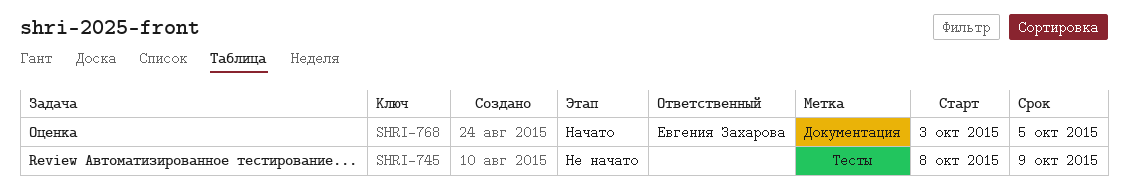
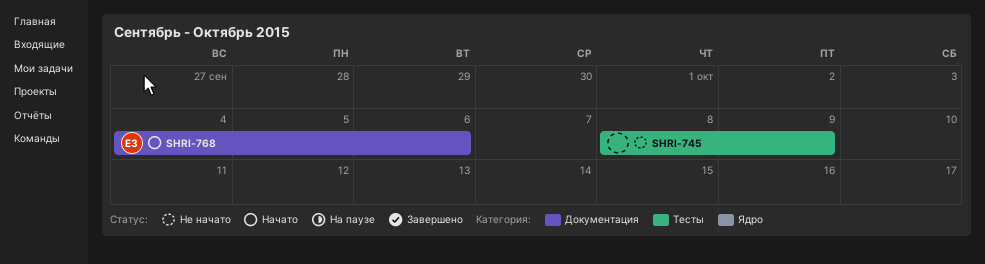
SHRI-768, start: Oct 3 -> Oct 4
SHRI-768, due: Oct 5 -> Oct 6

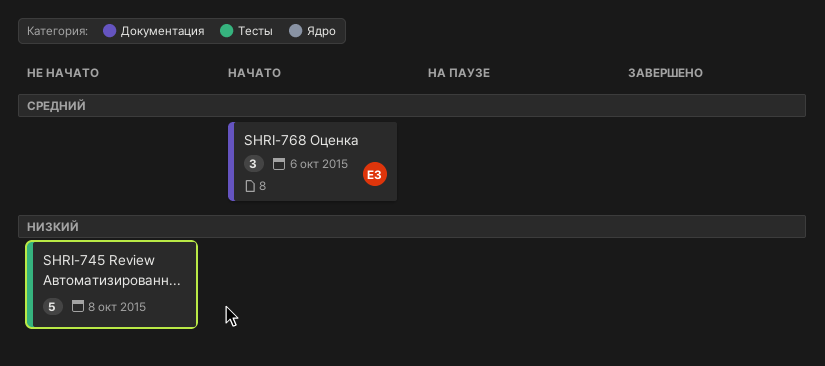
SHRI-745, due: Oct 9 -> Oct 8

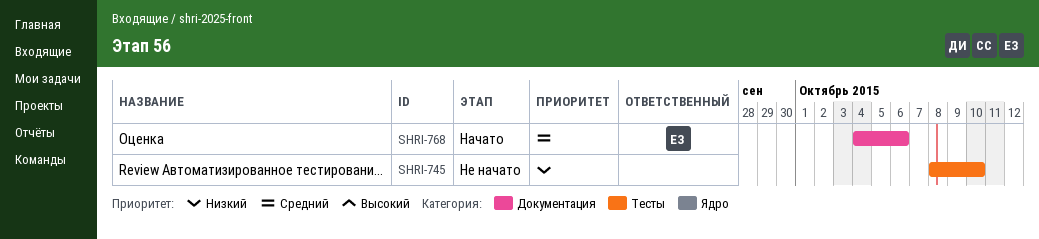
SHRI-745, due: Oct 8 -> Oct 10

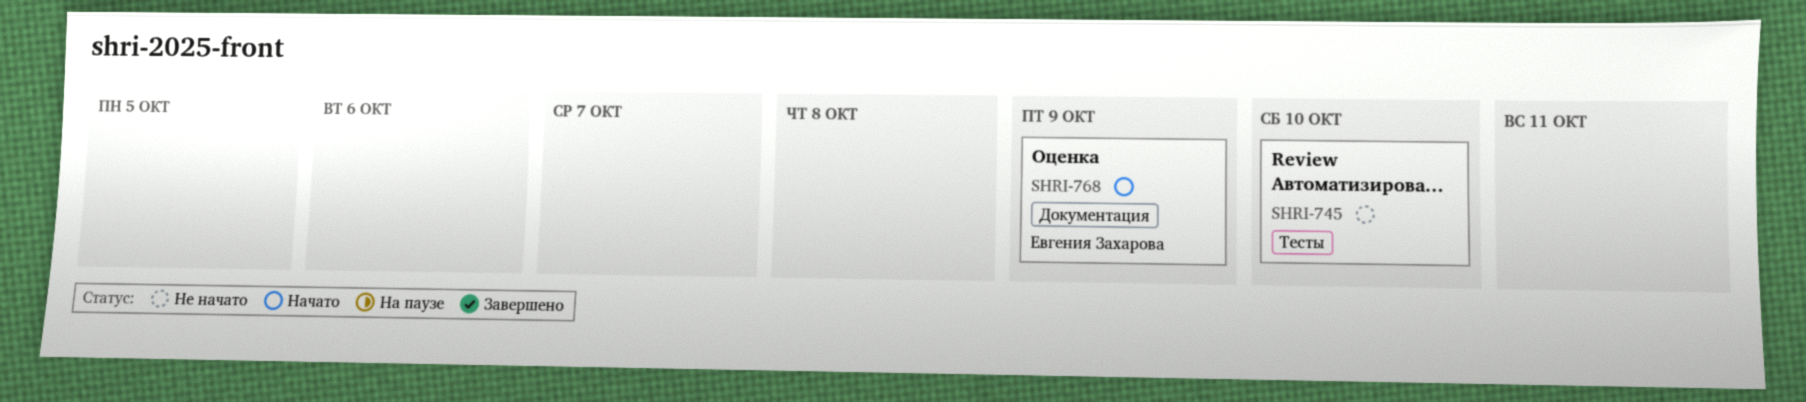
SHRI-768, due: Oct 6 -> Oct 9

